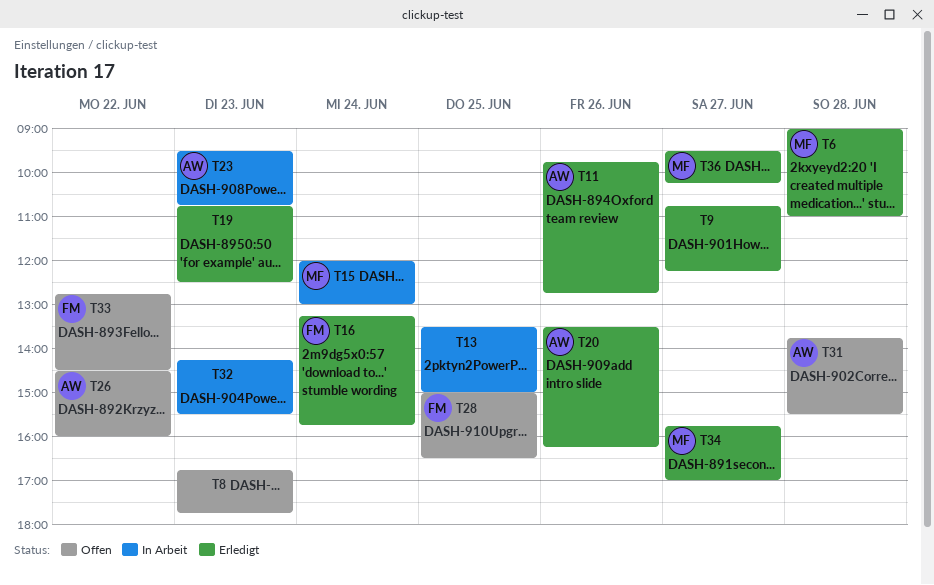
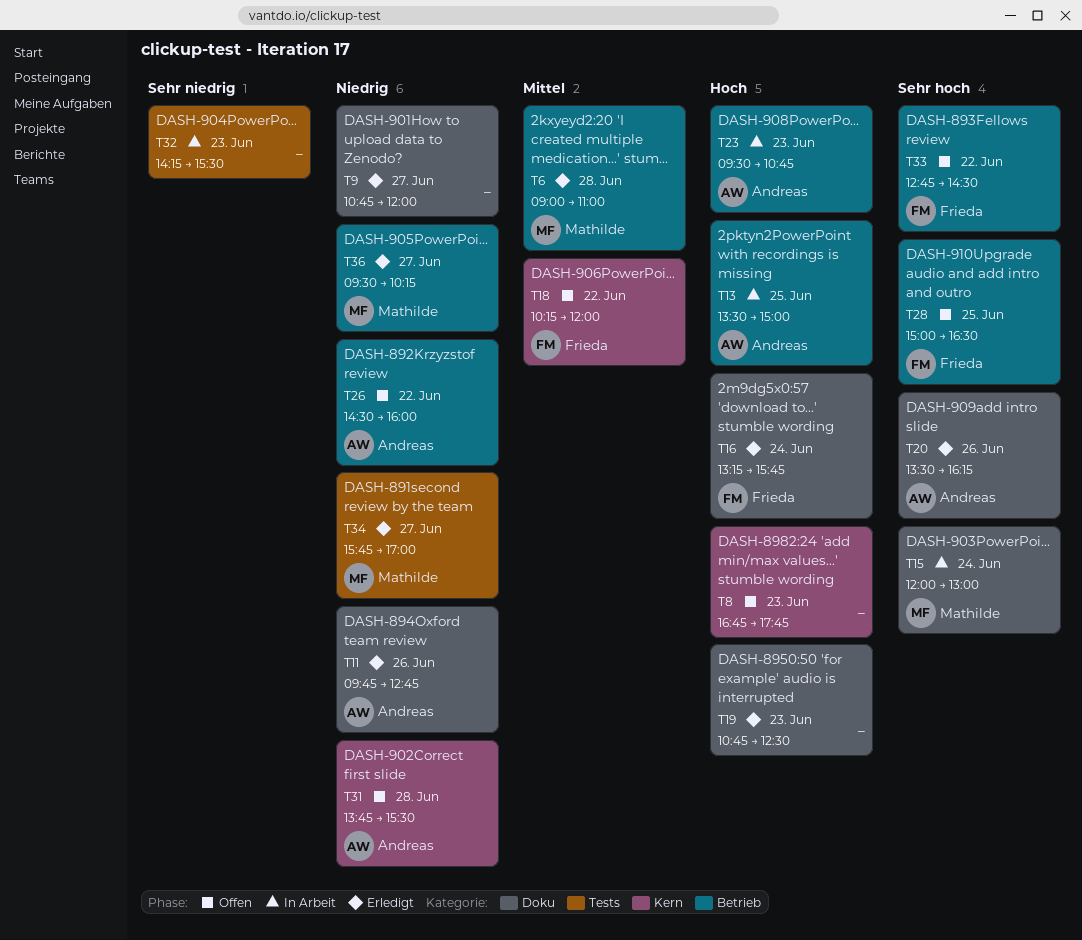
T9, ends: 12:15 -> 12:00
T13, owner: none -> Andreas
T18: none -> present

